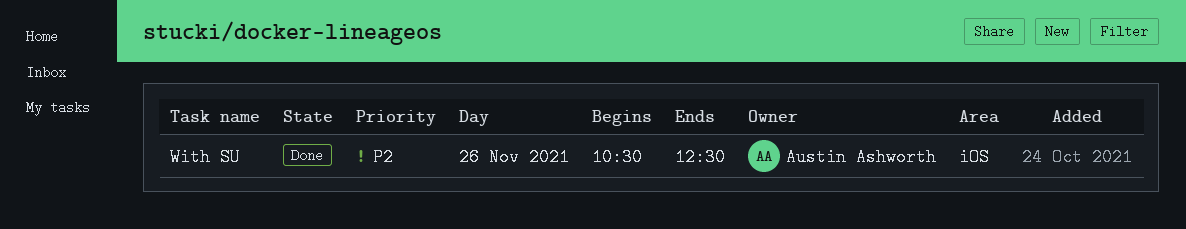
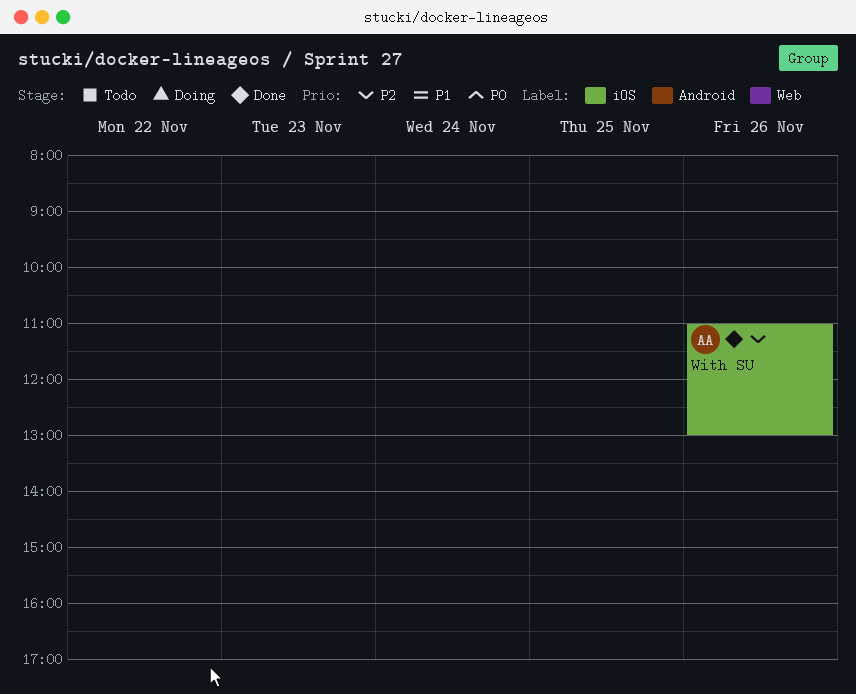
With SU, begins: 10:30 -> 11:00
With SU, ends: 12:30 -> 13:00

